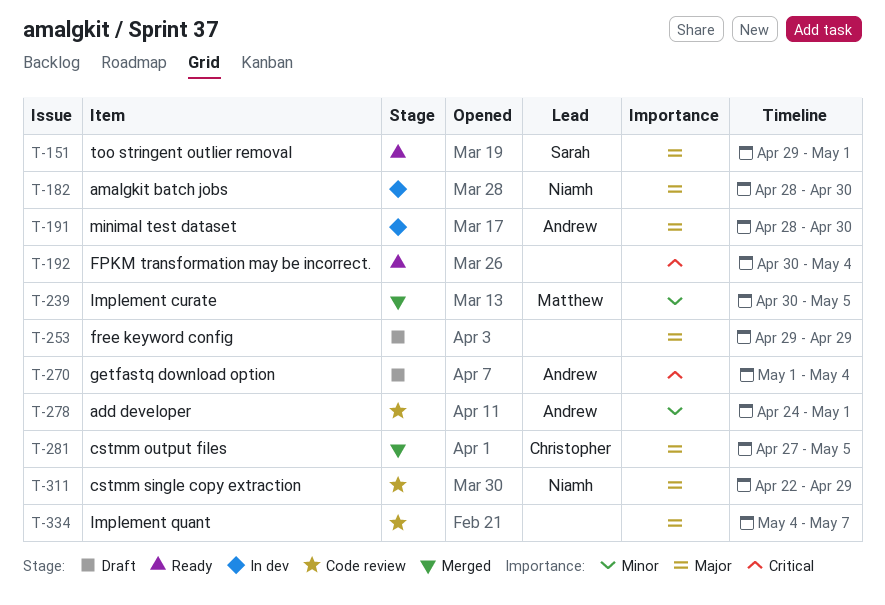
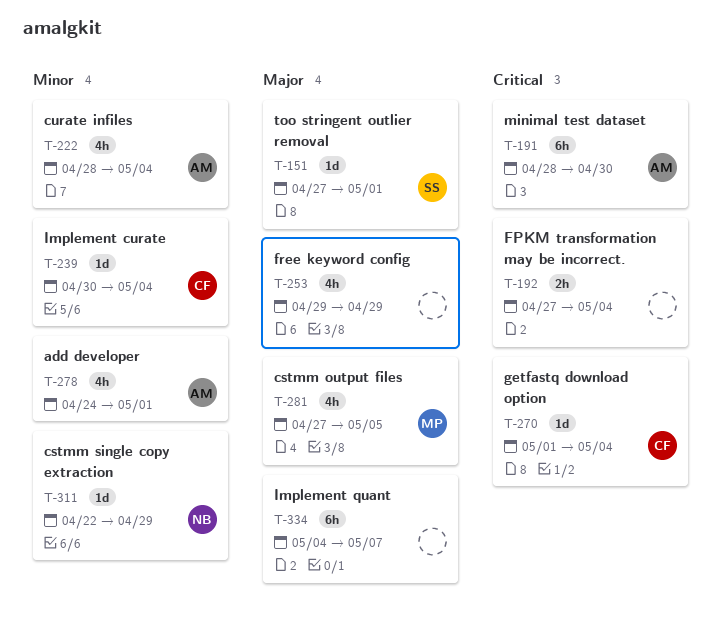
T-151, start: Apr 29 -> Apr 27
T-182: present -> none
T-191, priority: Major -> Critical
T-192, start: Apr 30 -> Apr 27
T-222: none -> present
T-239, owner: Matthew -> Christopher
T-239, due: May 5 -> May 4
T-270, owner: Andrew -> Christopher
T-281, owner: Christopher -> Matthew
T-311, priority: Major -> Minor

